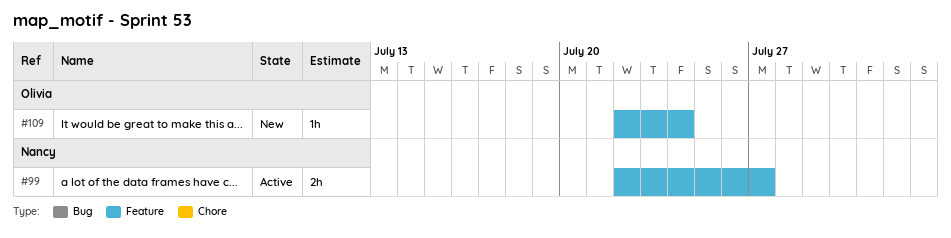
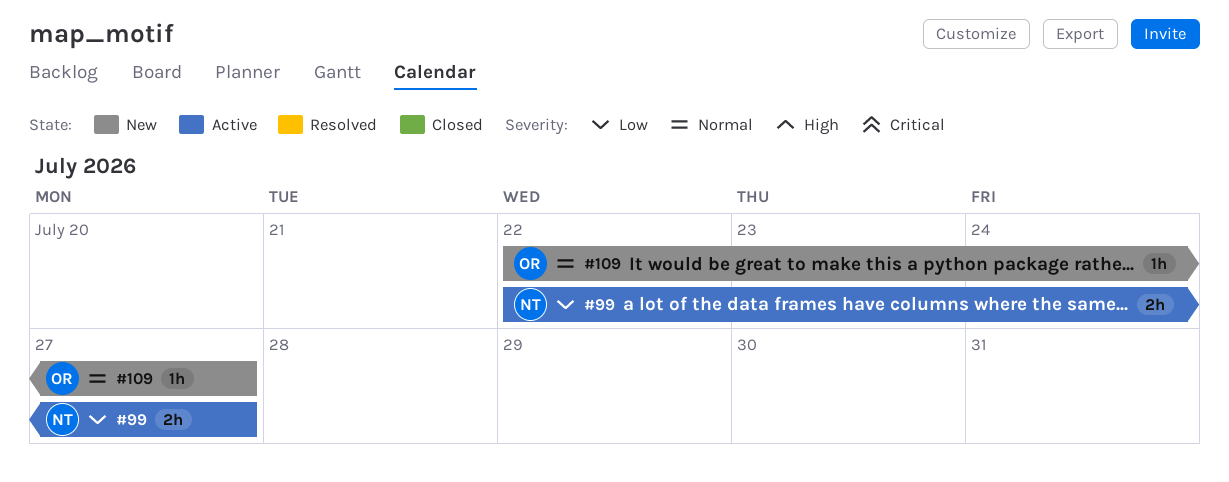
#109, due: Jul 24 -> Jul 27

